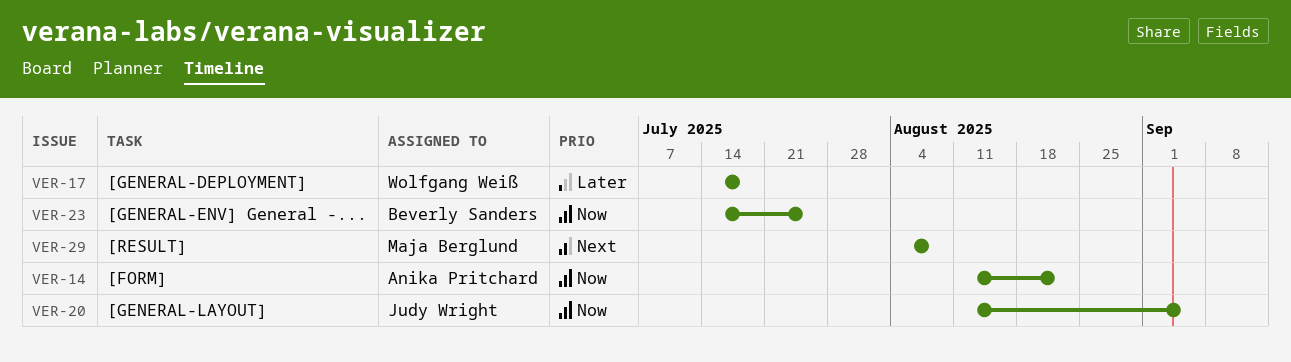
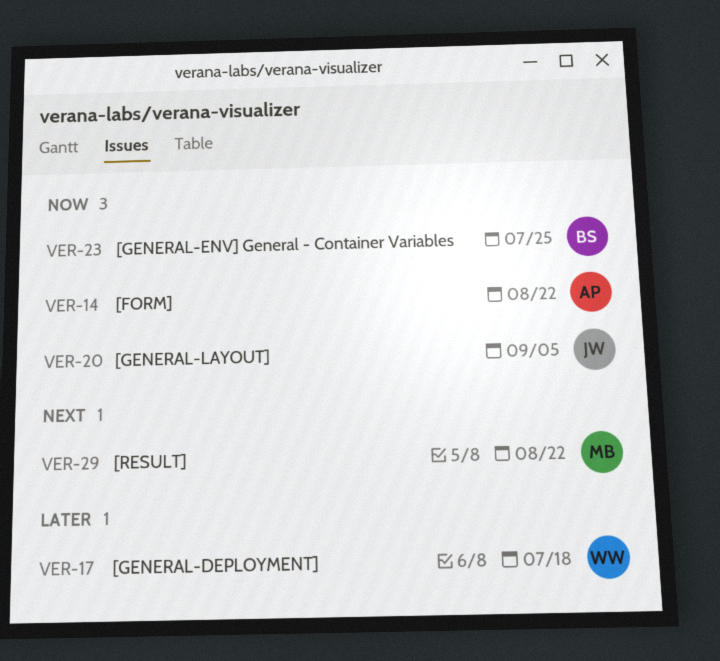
VER-29, due: Aug 8 -> Aug 22

